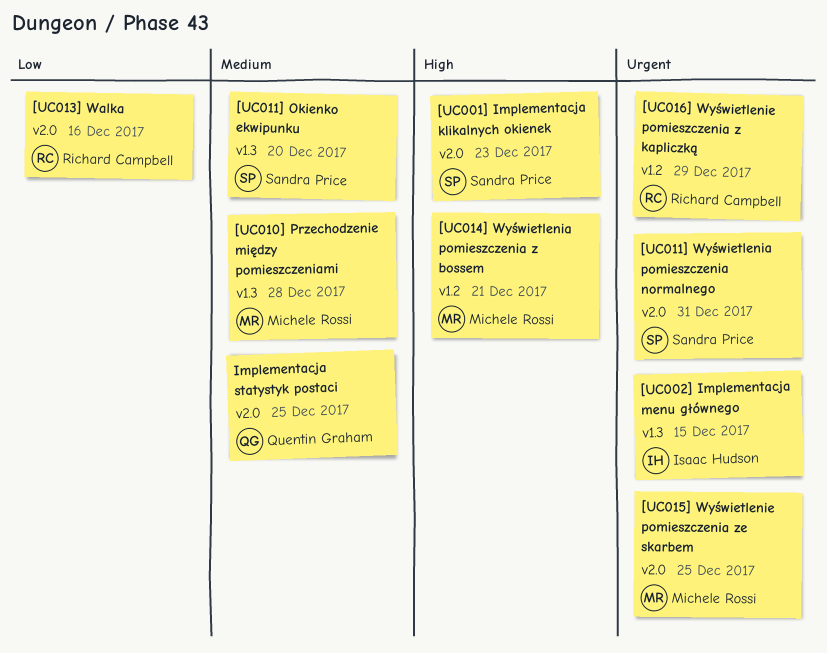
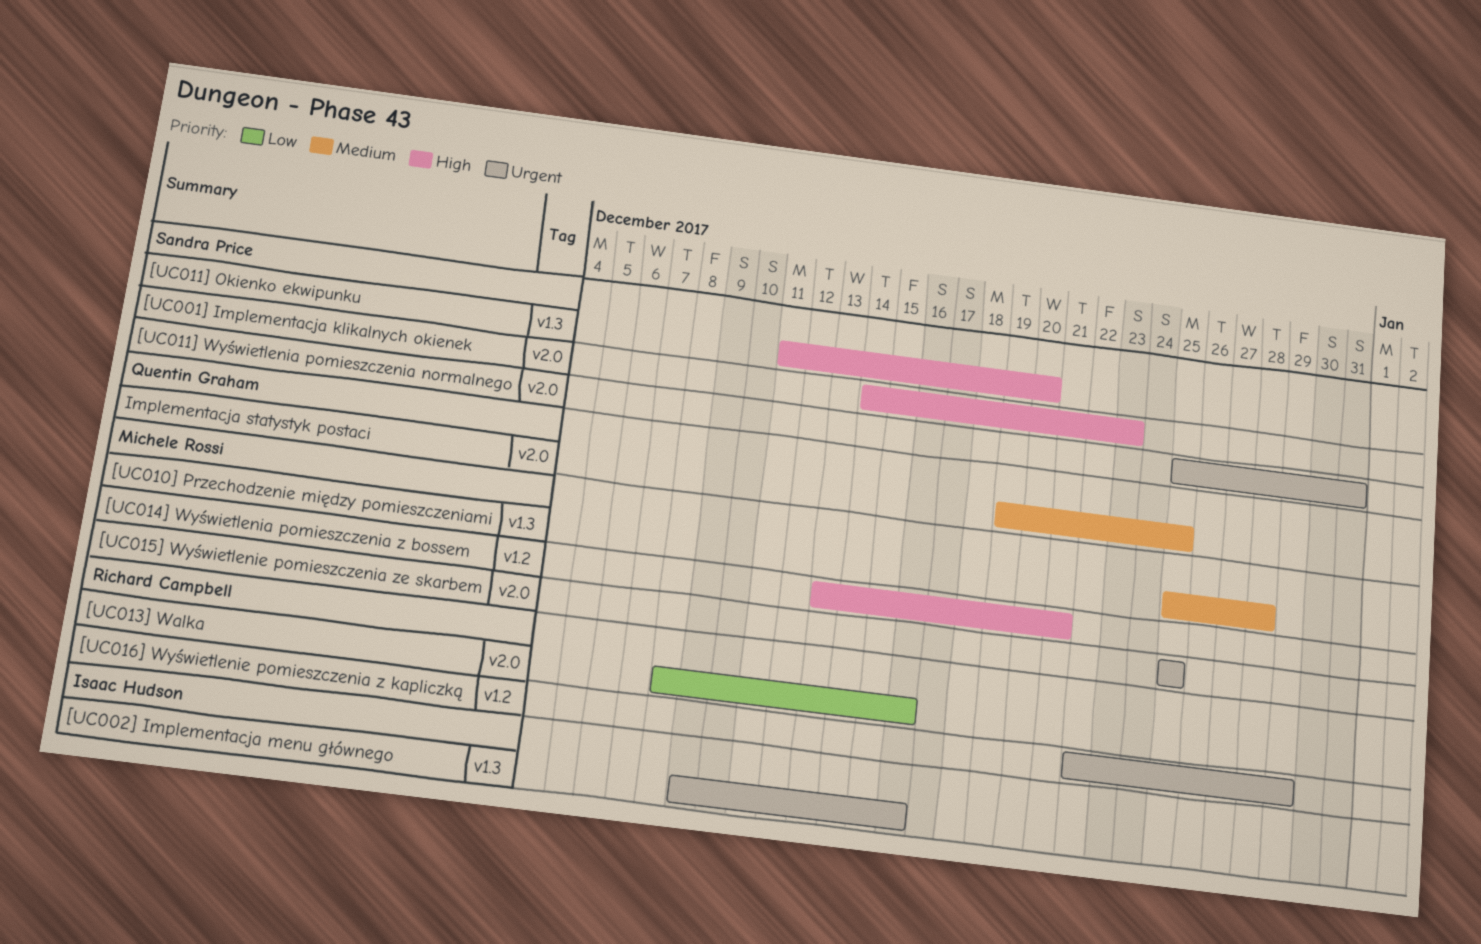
[UC002] Implementacja menu głównego, due: Dec 15 -> Dec 16
[UC011] Okienko ekwipunku, priority: Medium -> High

